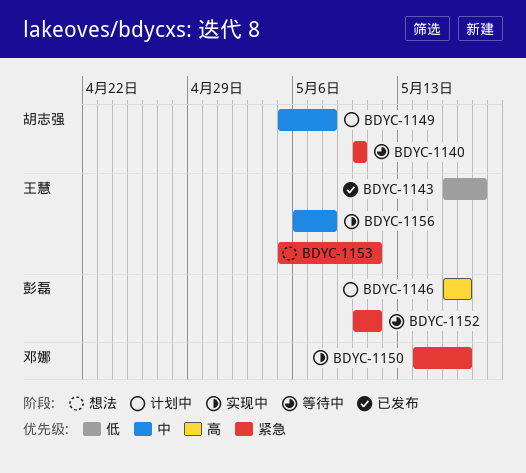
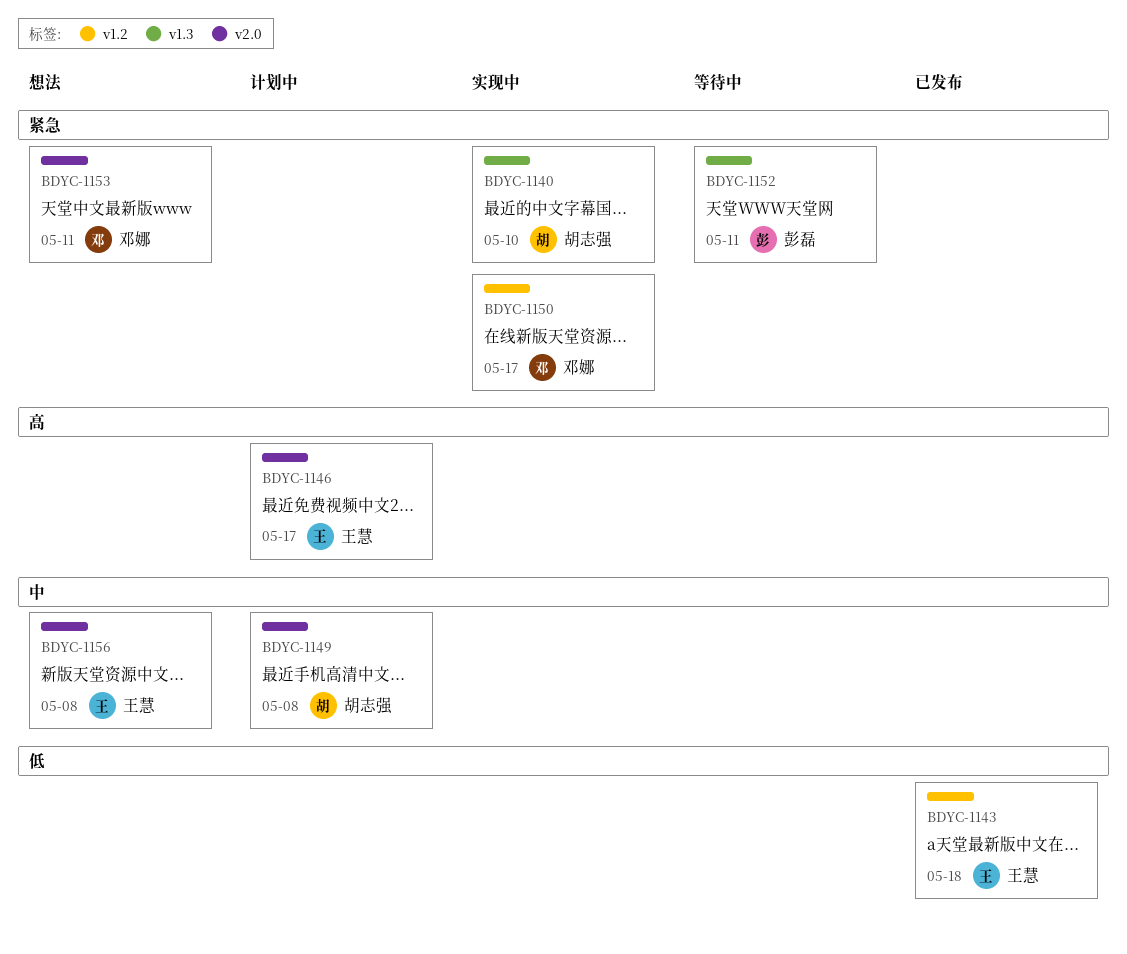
BDYC-1140, status: 等待中 -> 实现中
BDYC-1146, owner: 彭磊 -> 王慧
BDYC-1153, owner: 王慧 -> 邓娜
BDYC-1156, status: 实现中 -> 想法

